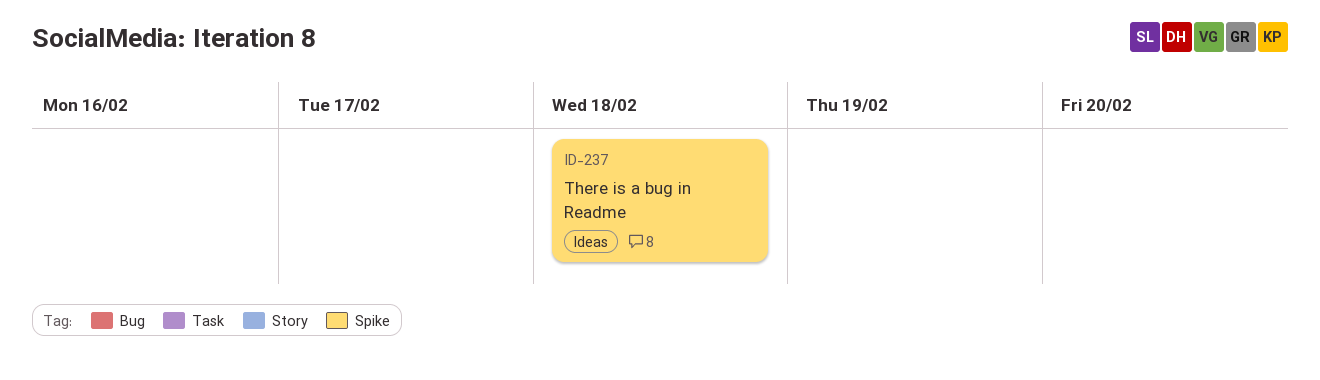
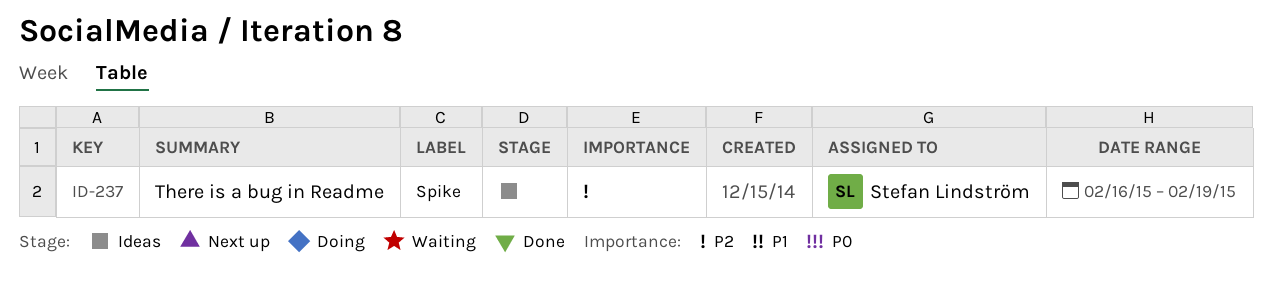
ID-237, due: Feb 18 -> Feb 19

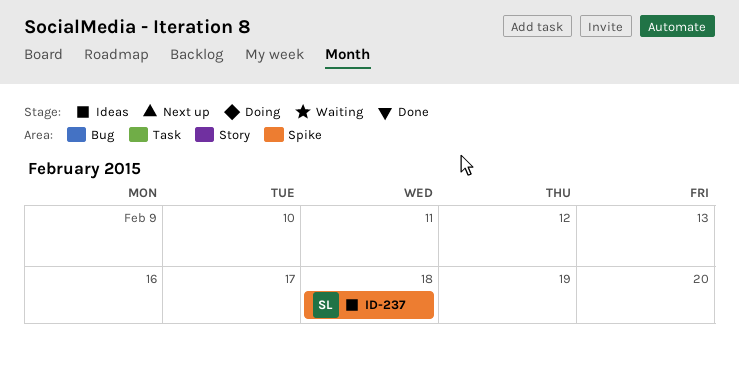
ID-237, start: Feb 16 -> Feb 18
ID-237, due: Feb 19 -> Feb 18

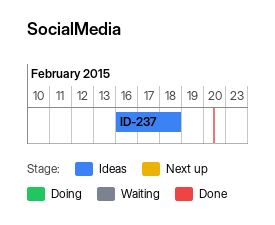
ID-237, start: Feb 18 -> Feb 16

